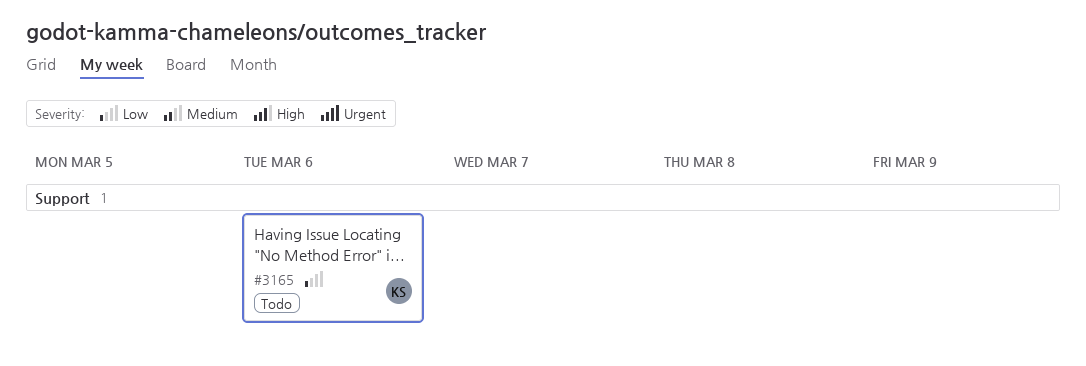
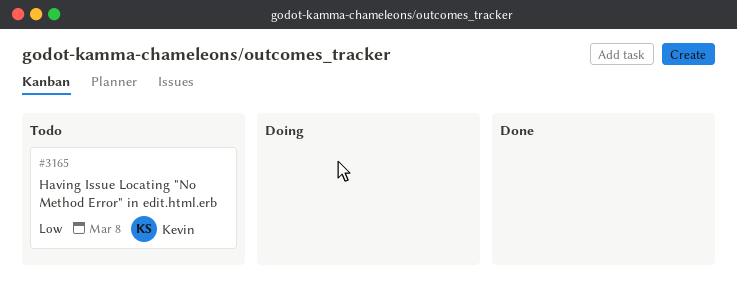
#3165, due: Mar 6 -> Mar 8

